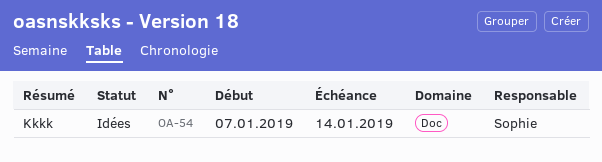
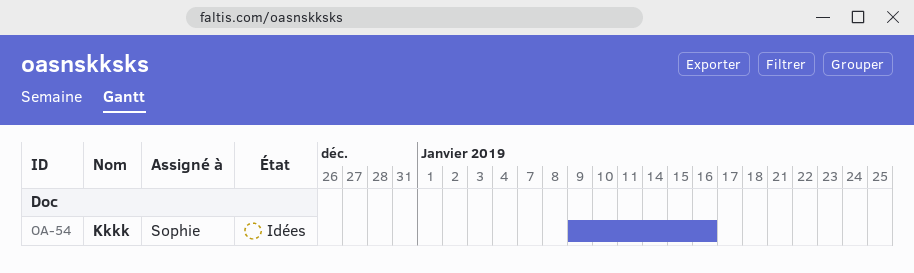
OA-54, start: Jan 7 -> Jan 9
OA-54, due: Jan 14 -> Jan 16

